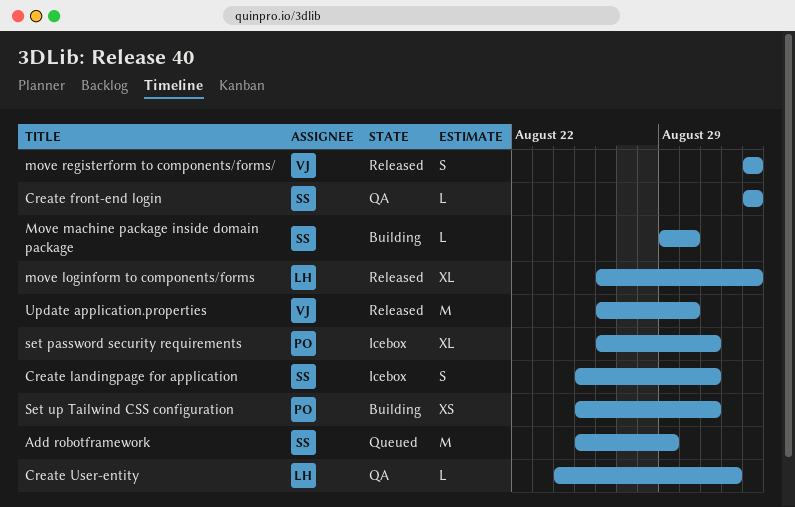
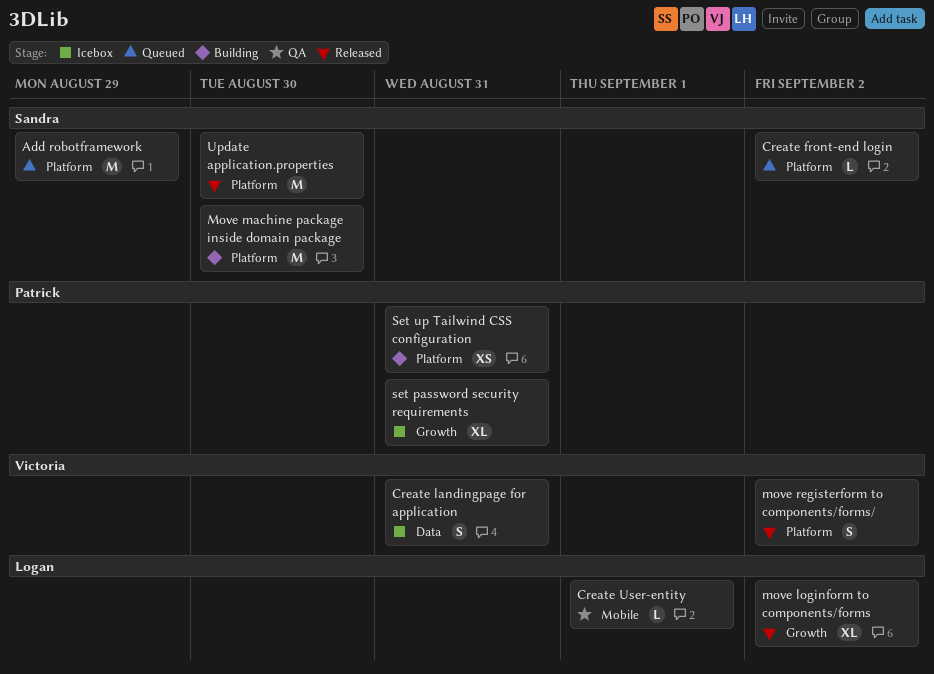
Create front-end login, status: QA -> Queued
Create landingpage for application, owner: Sandra -> Victoria
Move machine package inside domain package, estimate: L -> M
Update application.properties, owner: Victoria -> Sandra

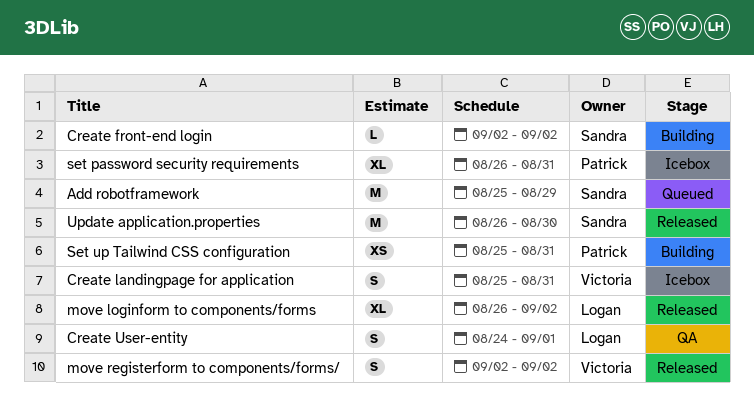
Create front-end login, status: Queued -> Building
Create User-entity, estimate: L -> S
Move machine package inside domain package: present -> none

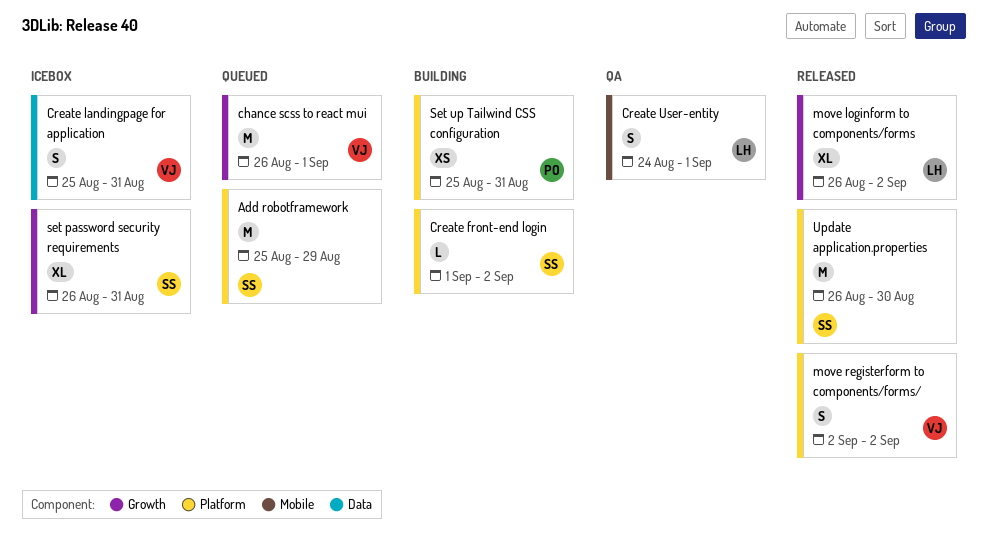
chance scss to react mui: none -> present
Create front-end login, start: Sep 2 -> Sep 1
set password security requirements, owner: Patrick -> Sandra

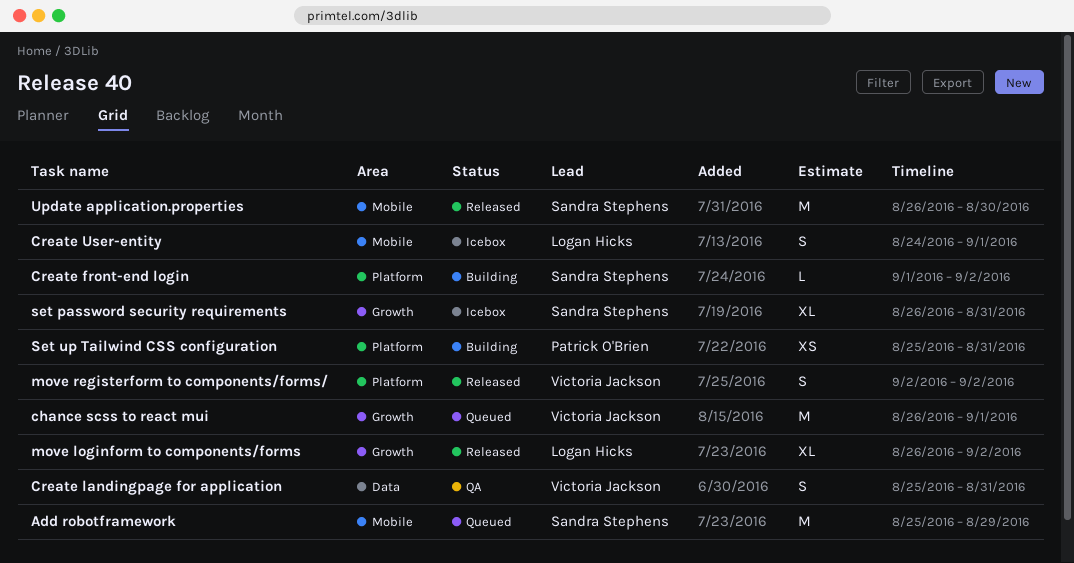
Add robotframework, label: Platform -> Mobile
Create landingpage for application, status: Icebox -> QA
Create User-entity, status: QA -> Icebox
Update application.properties, label: Platform -> Mobile

